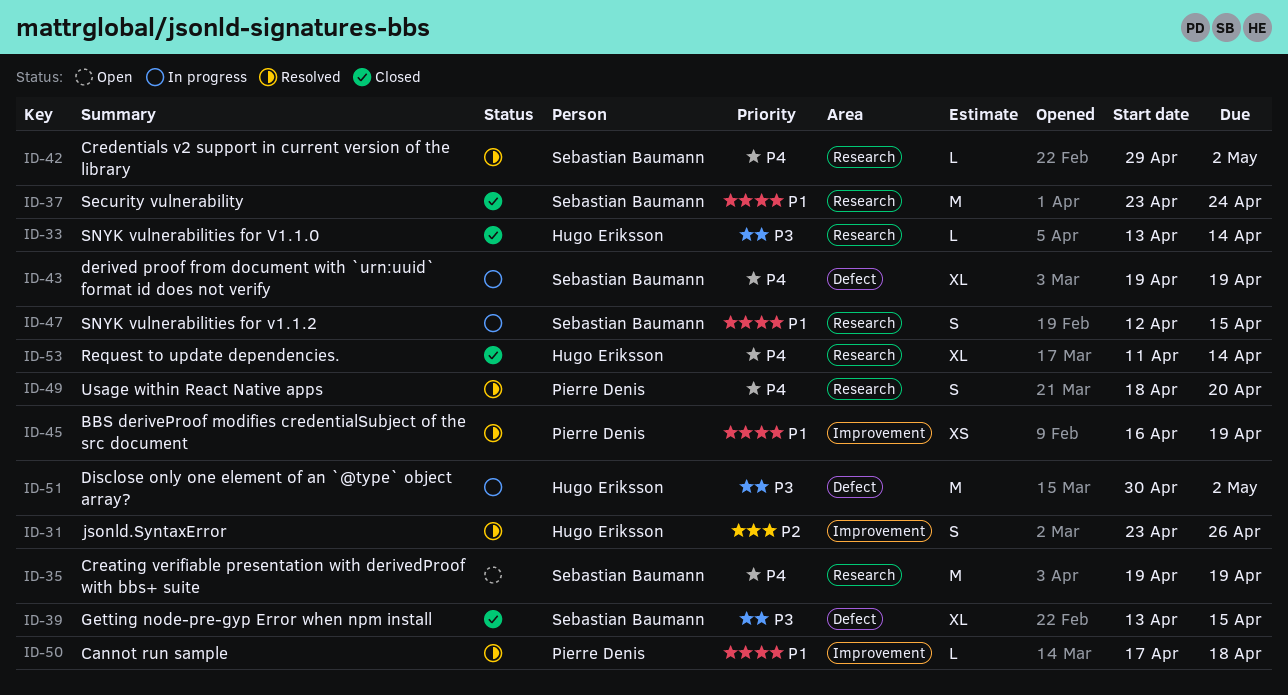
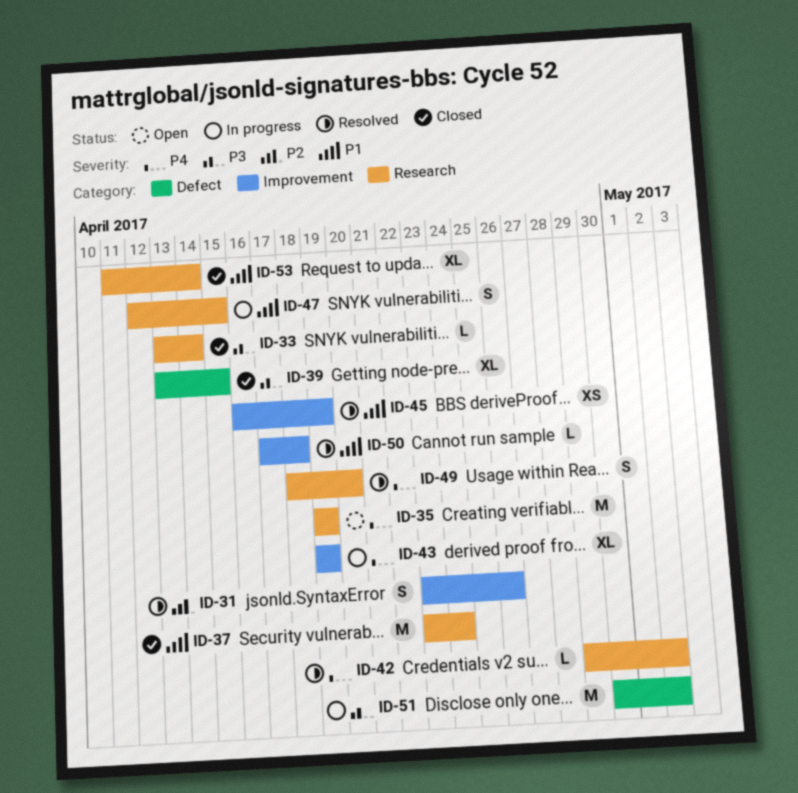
ID-43, label: Defect -> Improvement
ID-53, priority: P4 -> P1

